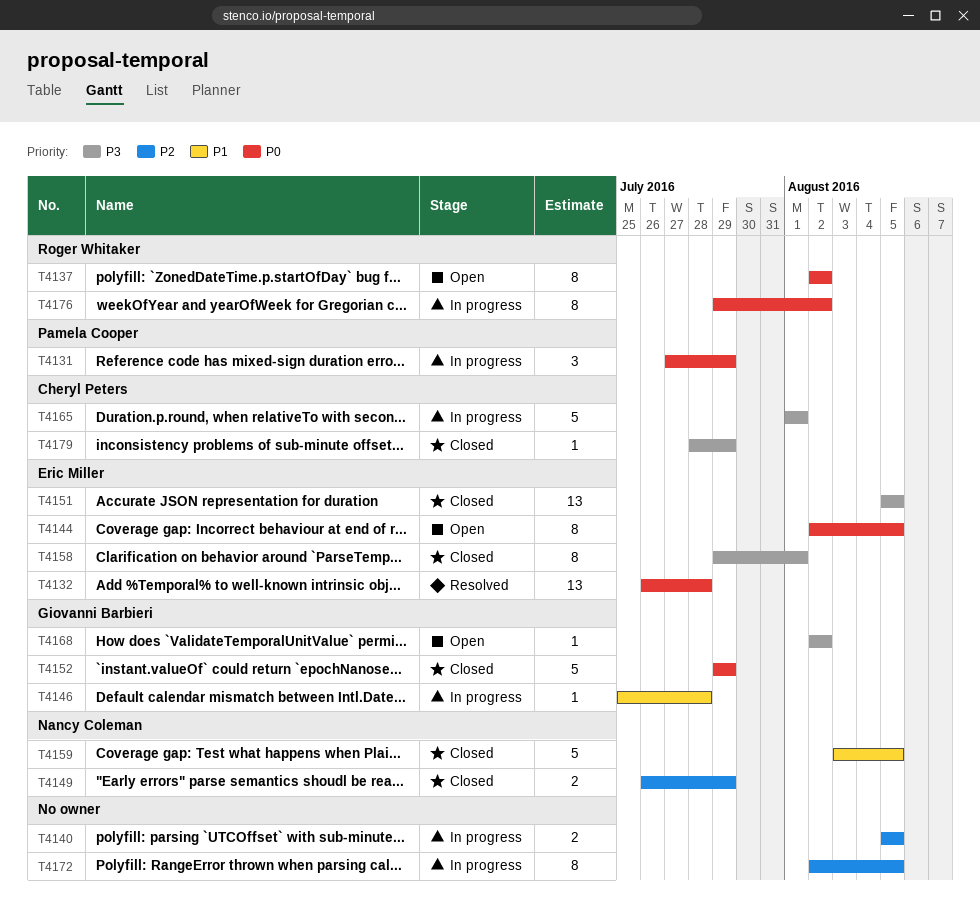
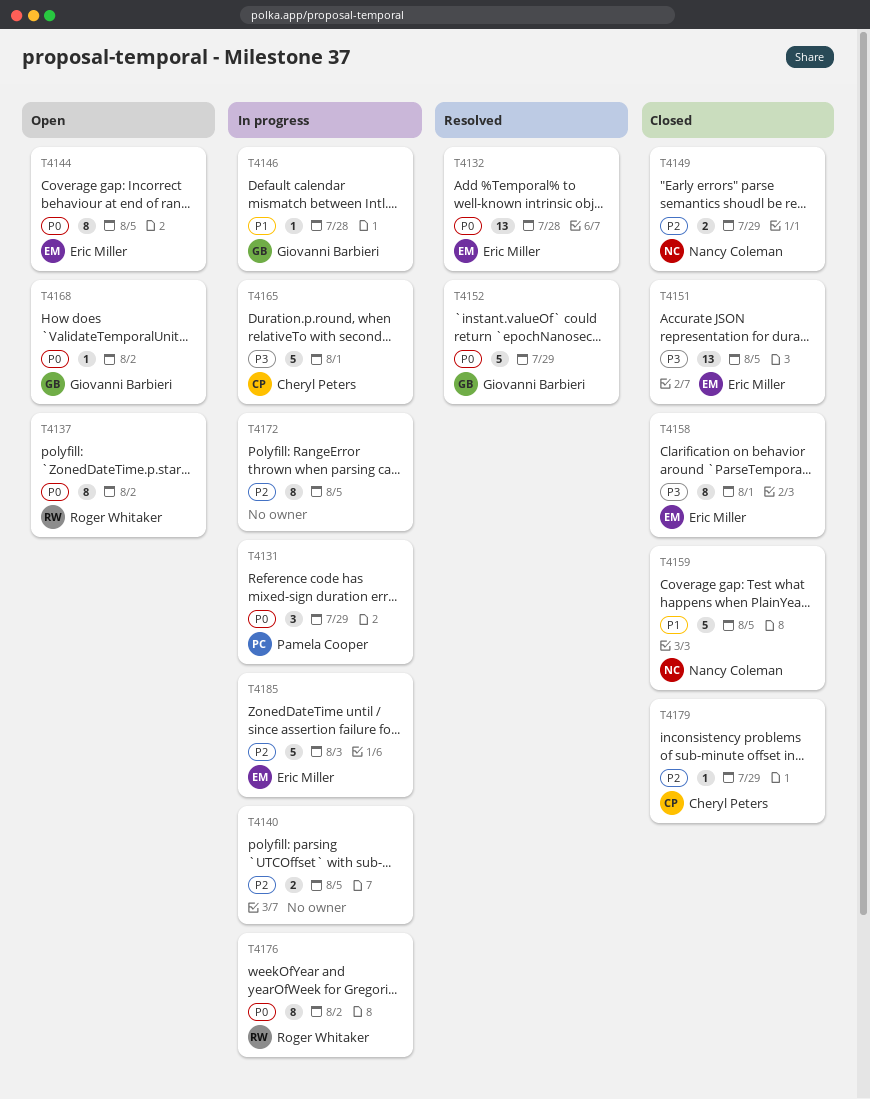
T4152, status: Closed -> Resolved
T4168, priority: P3 -> P0
T4179, priority: P3 -> P2
T4185: none -> present

